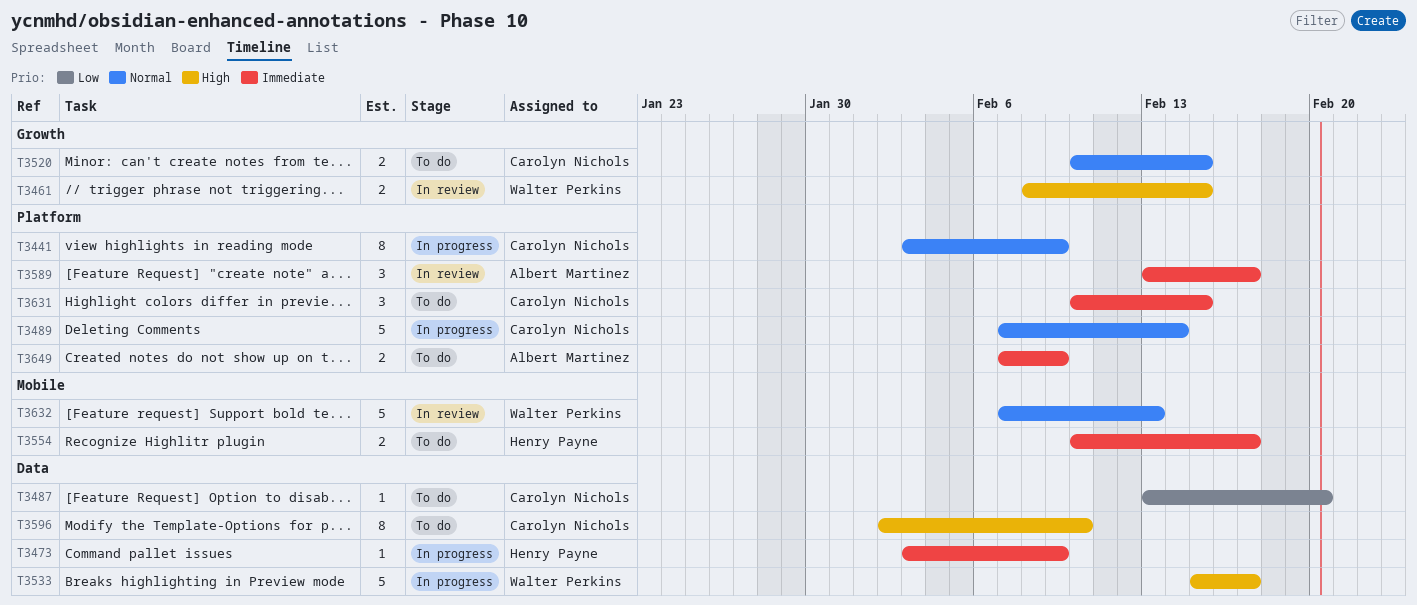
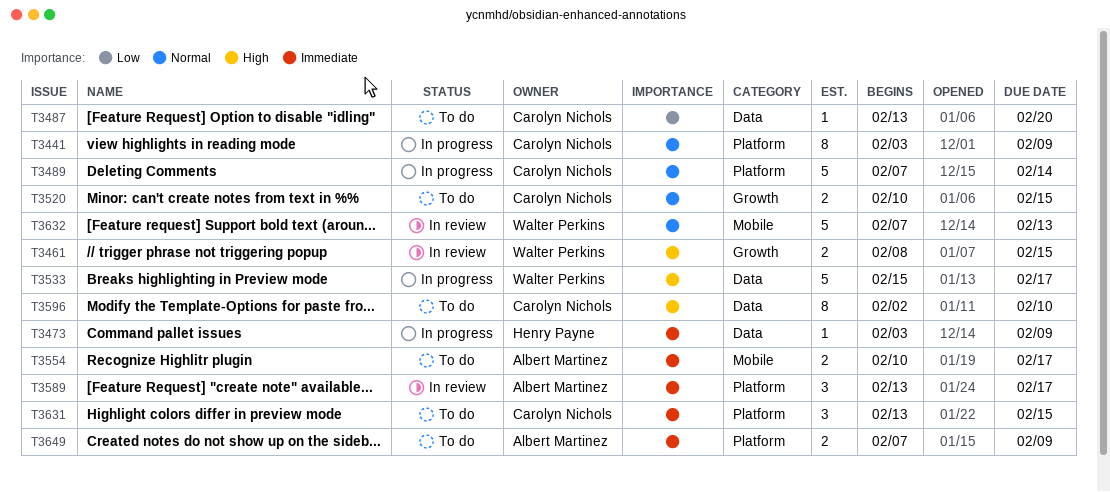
T3554, owner: Henry Payne -> Albert Martinez
T3631, start: Feb 10 -> Feb 13

